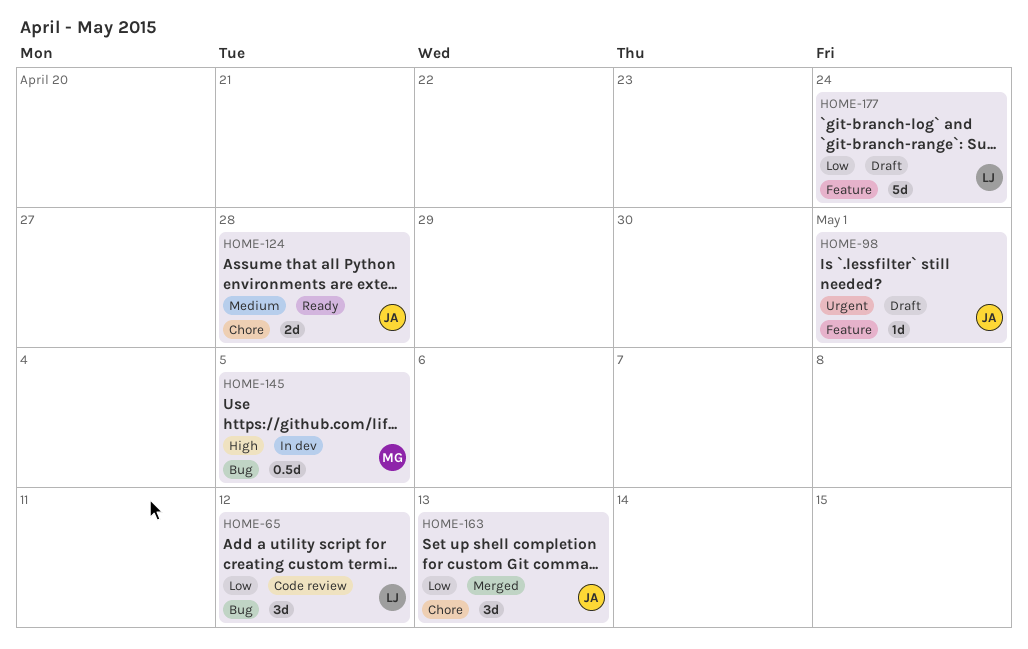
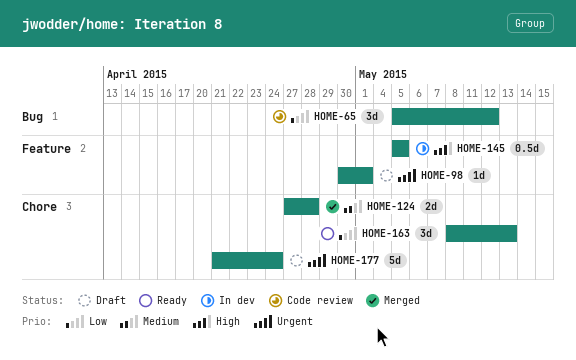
HOME-124, status: Ready -> Merged
HOME-145, label: Bug -> Feature
HOME-163, status: Merged -> Ready
HOME-177, priority: Low -> Urgent
HOME-177, label: Feature -> Chore

